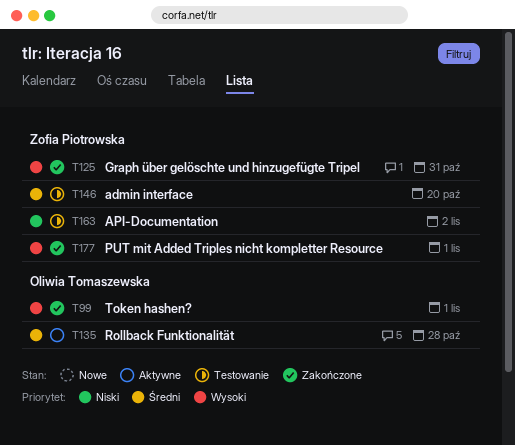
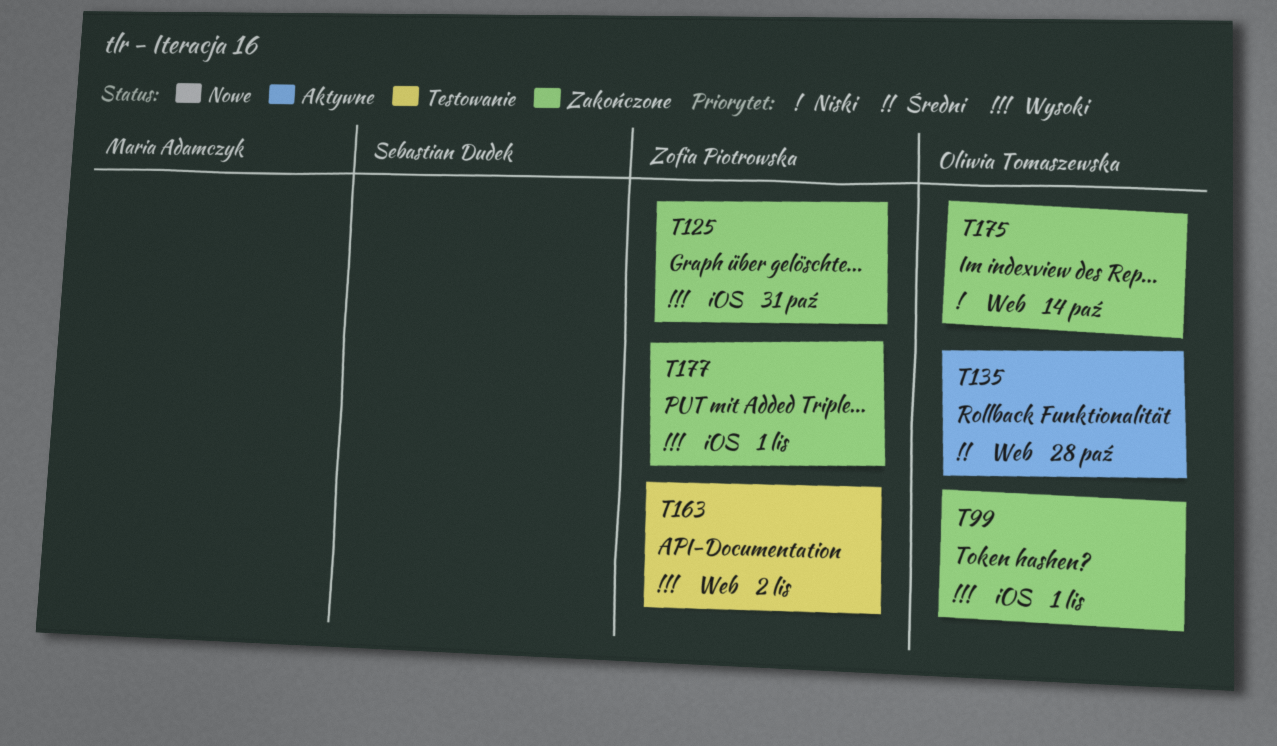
T146: present -> none
T163, priority: Niski -> Wysoki
T175: none -> present

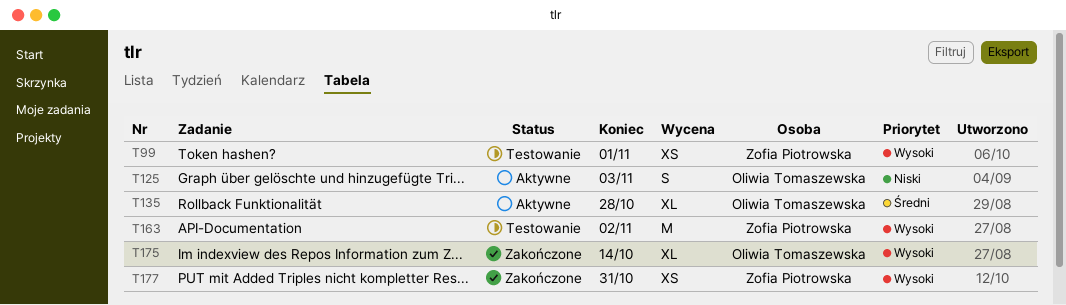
T99, status: Zakończone -> Testowanie
T99, owner: Oliwia Tomaszewska -> Zofia Piotrowska
T125, status: Zakończone -> Aktywne
T125, owner: Zofia Piotrowska -> Oliwia Tomaszewska
T125, priority: Wysoki -> Niski
T125, due: Oct 31 -> Nov 3
T175, priority: Niski -> Wysoki
T177, due: Nov 1 -> Oct 31

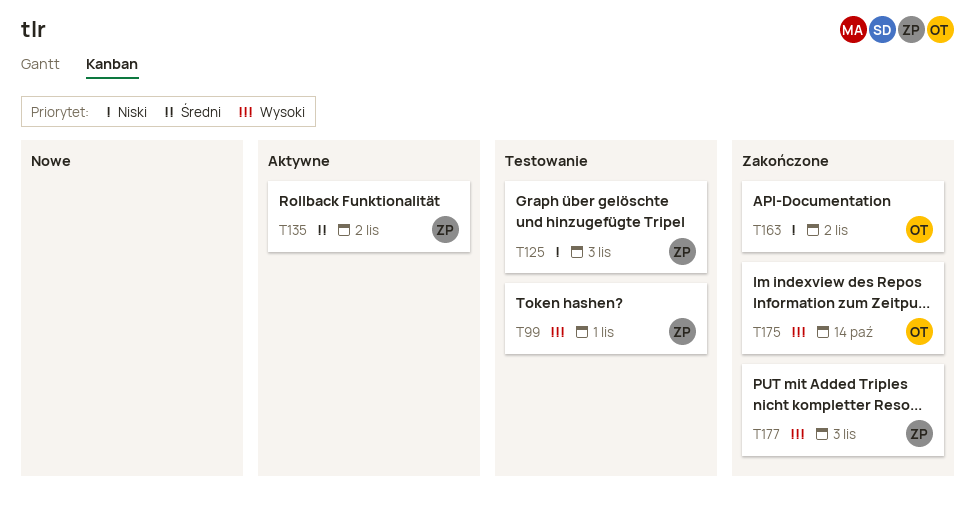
T125, status: Aktywne -> Testowanie
T125, owner: Oliwia Tomaszewska -> Zofia Piotrowska
T135, owner: Oliwia Tomaszewska -> Zofia Piotrowska
T135, due: Oct 28 -> Nov 2
T163, status: Testowanie -> Zakończone
T163, owner: Zofia Piotrowska -> Oliwia Tomaszewska
T163, priority: Wysoki -> Niski
T177, due: Oct 31 -> Nov 3

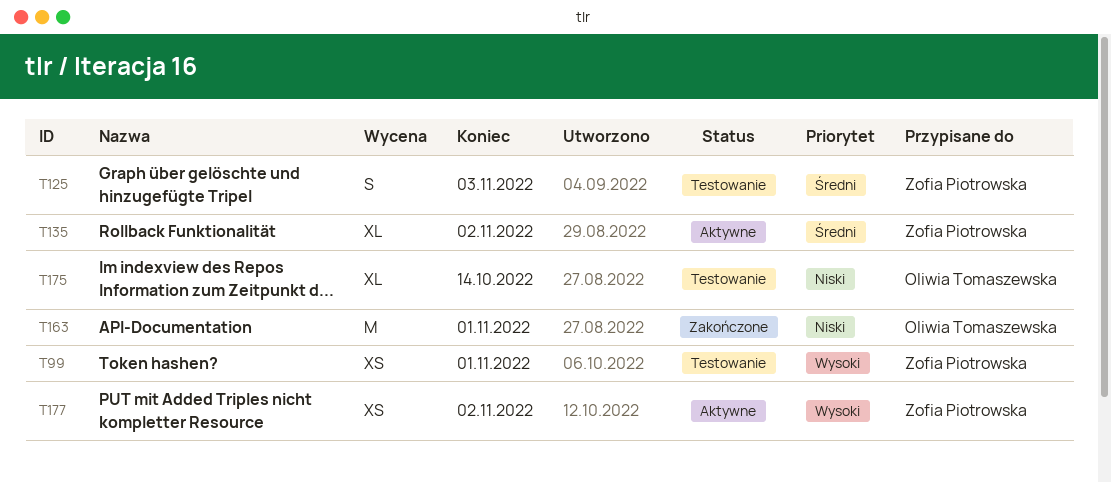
T125, priority: Niski -> Średni
T163, due: Nov 2 -> Nov 1
T175, status: Zakończone -> Testowanie
T175, priority: Wysoki -> Niski
T177, status: Zakończone -> Aktywne
T177, due: Nov 3 -> Nov 2

